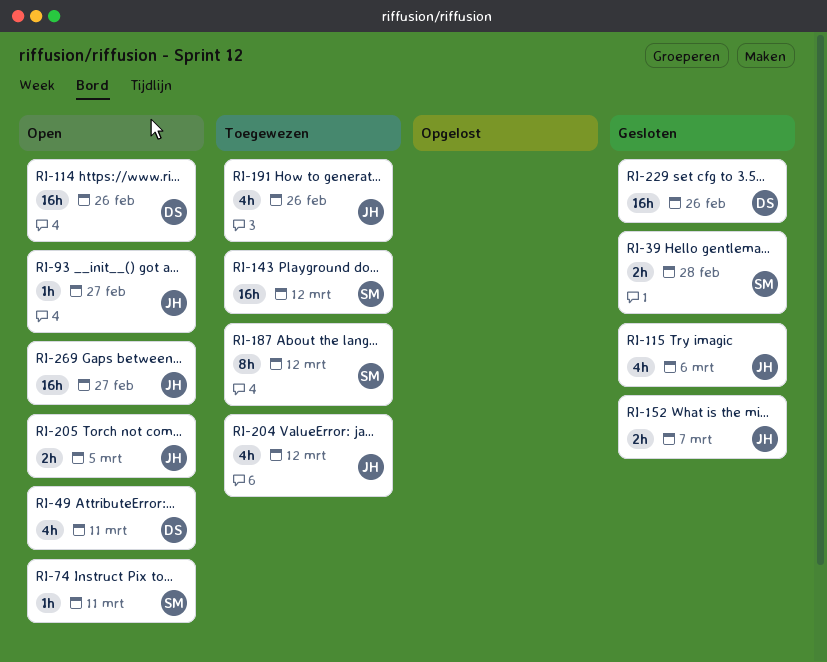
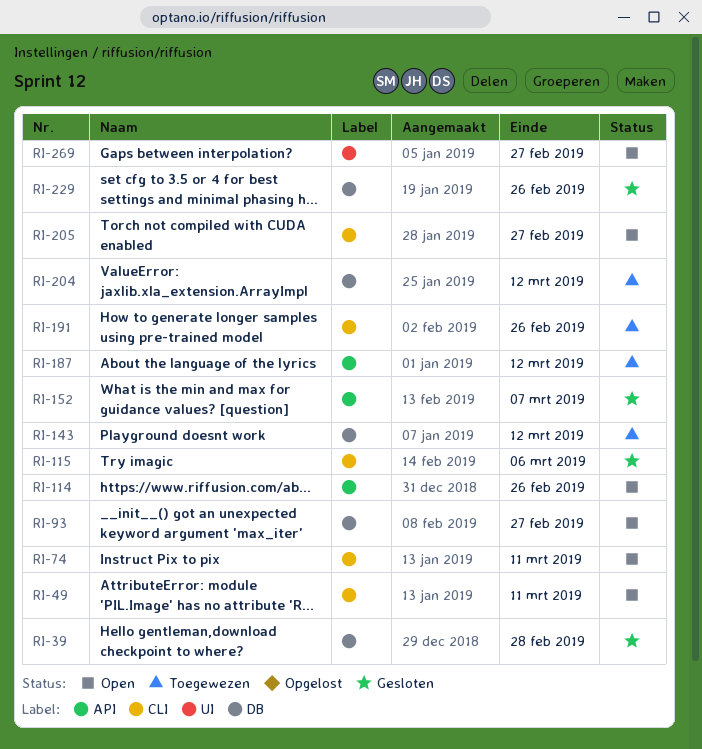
RI-205, due: Mar 5 -> Feb 27

